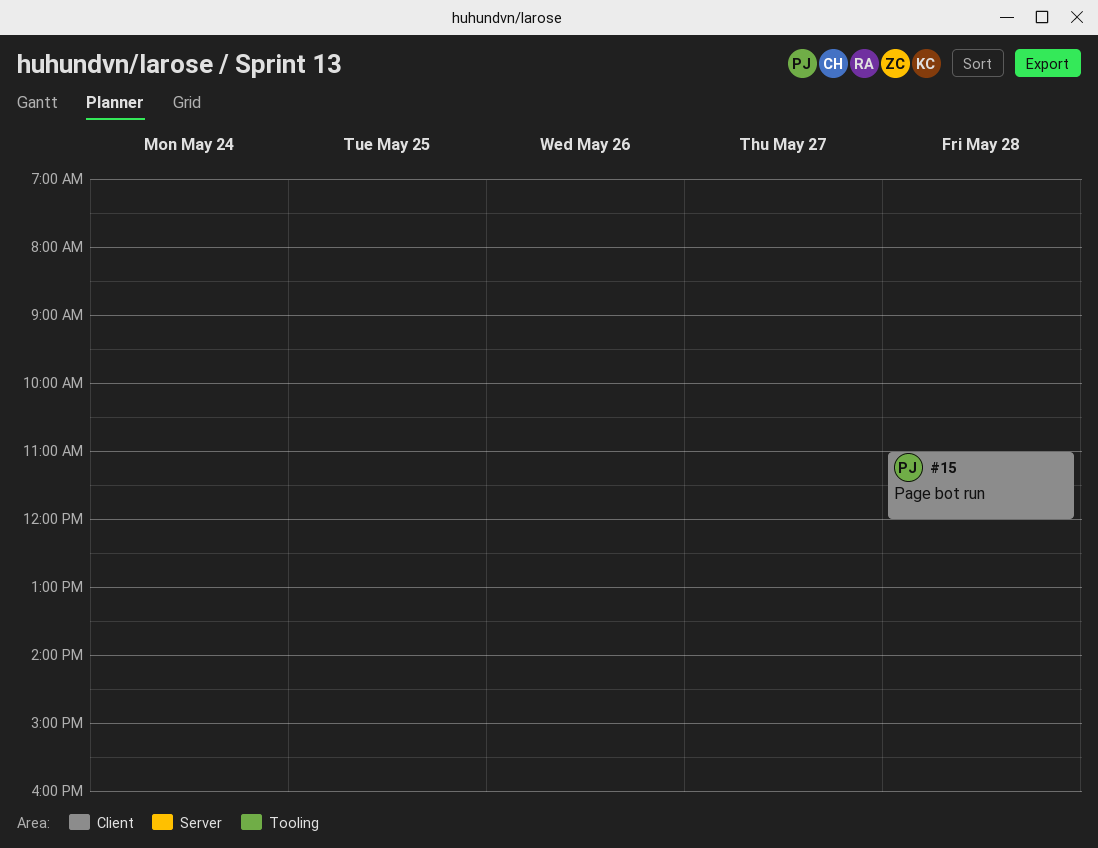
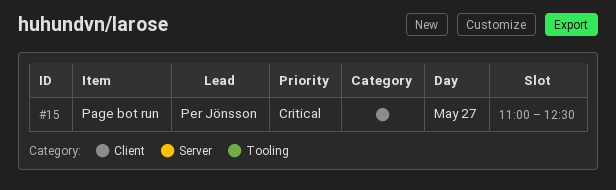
#15, day: May 28 -> May 27
#15, ends: 12:00 -> 12:30

